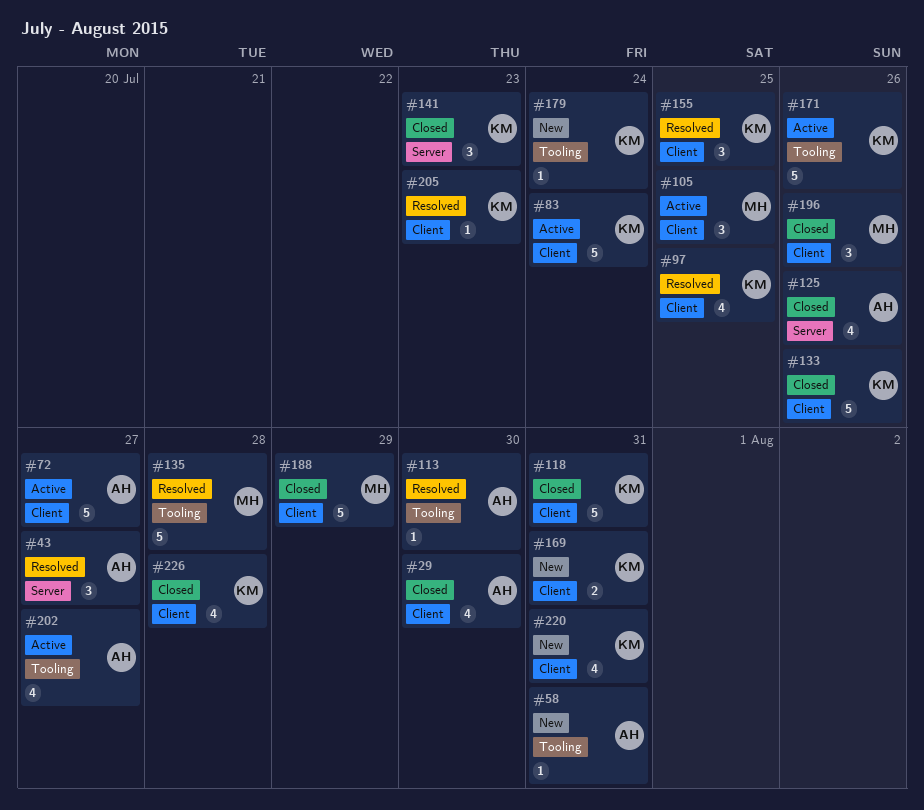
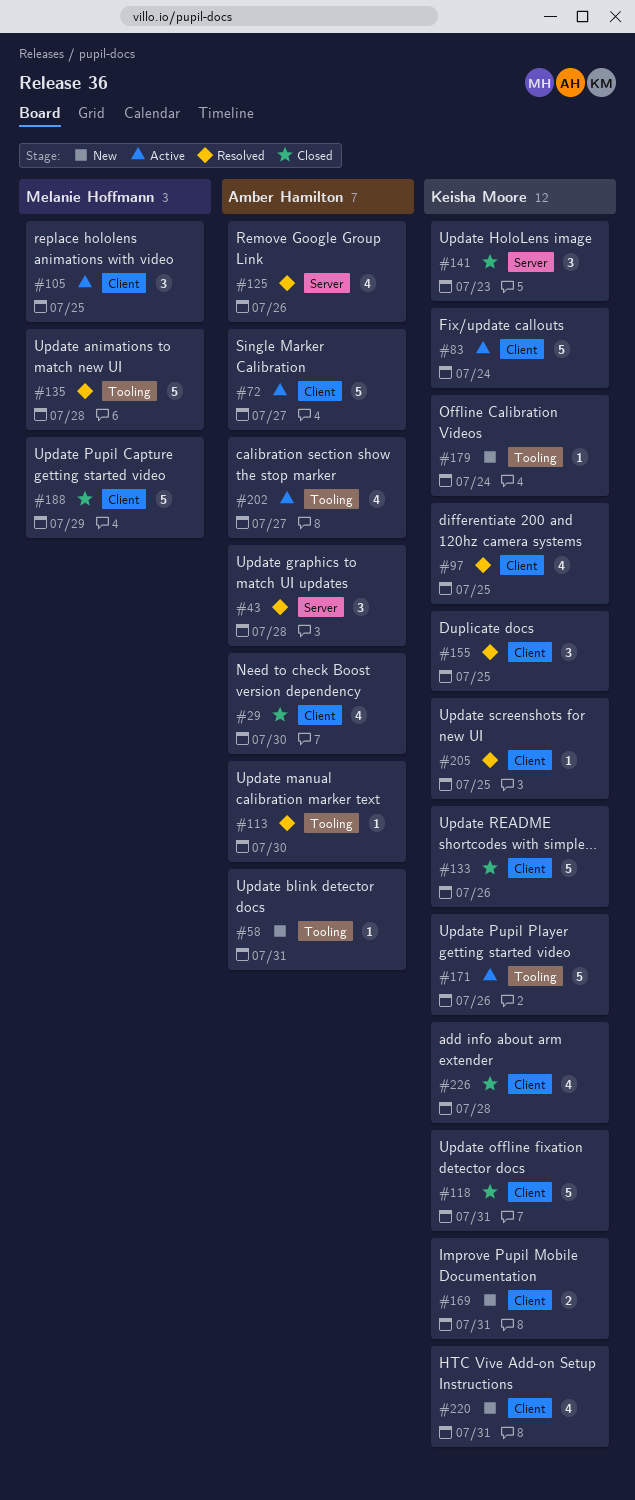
#43, due: Jul 27 -> Jul 28
#125, status: Closed -> Resolved
#196: present -> none
#205, due: Jul 23 -> Jul 25

